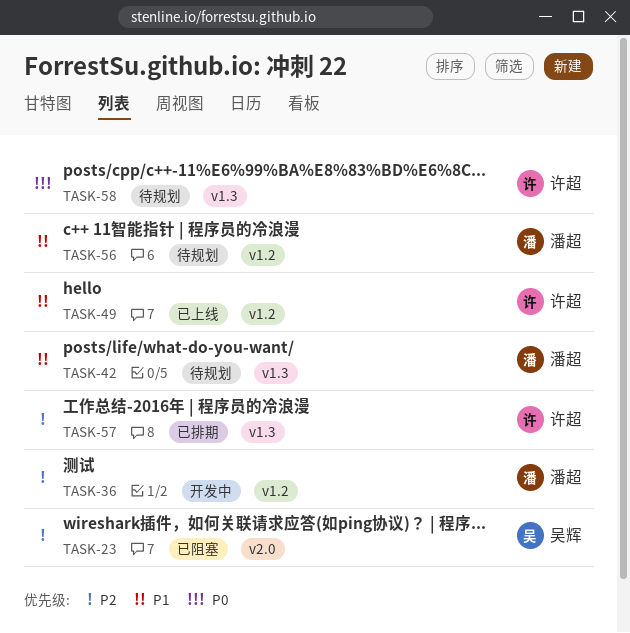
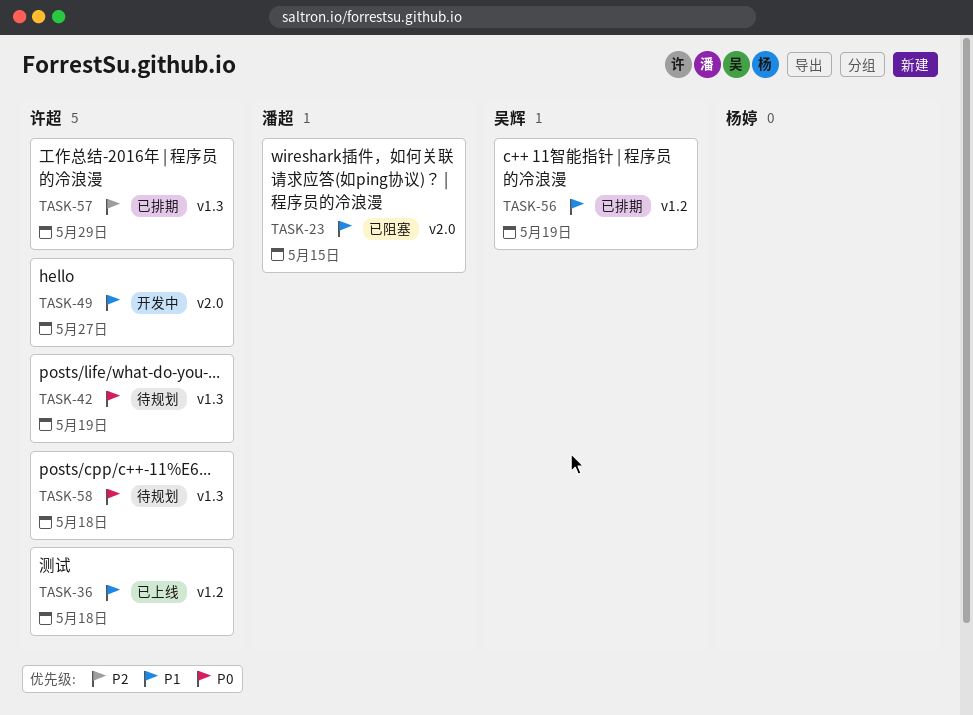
TASK-23, owner: 吴辉 -> 潘超
TASK-23, priority: P2 -> P1
TASK-36, status: 开发中 -> 已上线
TASK-36, owner: 潘超 -> 许超
TASK-36, priority: P2 -> P1
TASK-42, owner: 潘超 -> 许超
TASK-42, priority: P1 -> P0
TASK-49, status: 已上线 -> 开发中
TASK-49, label: v1.2 -> v2.0
TASK-56, status: 待规划 -> 已排期
TASK-56, owner: 潘超 -> 吴辉

